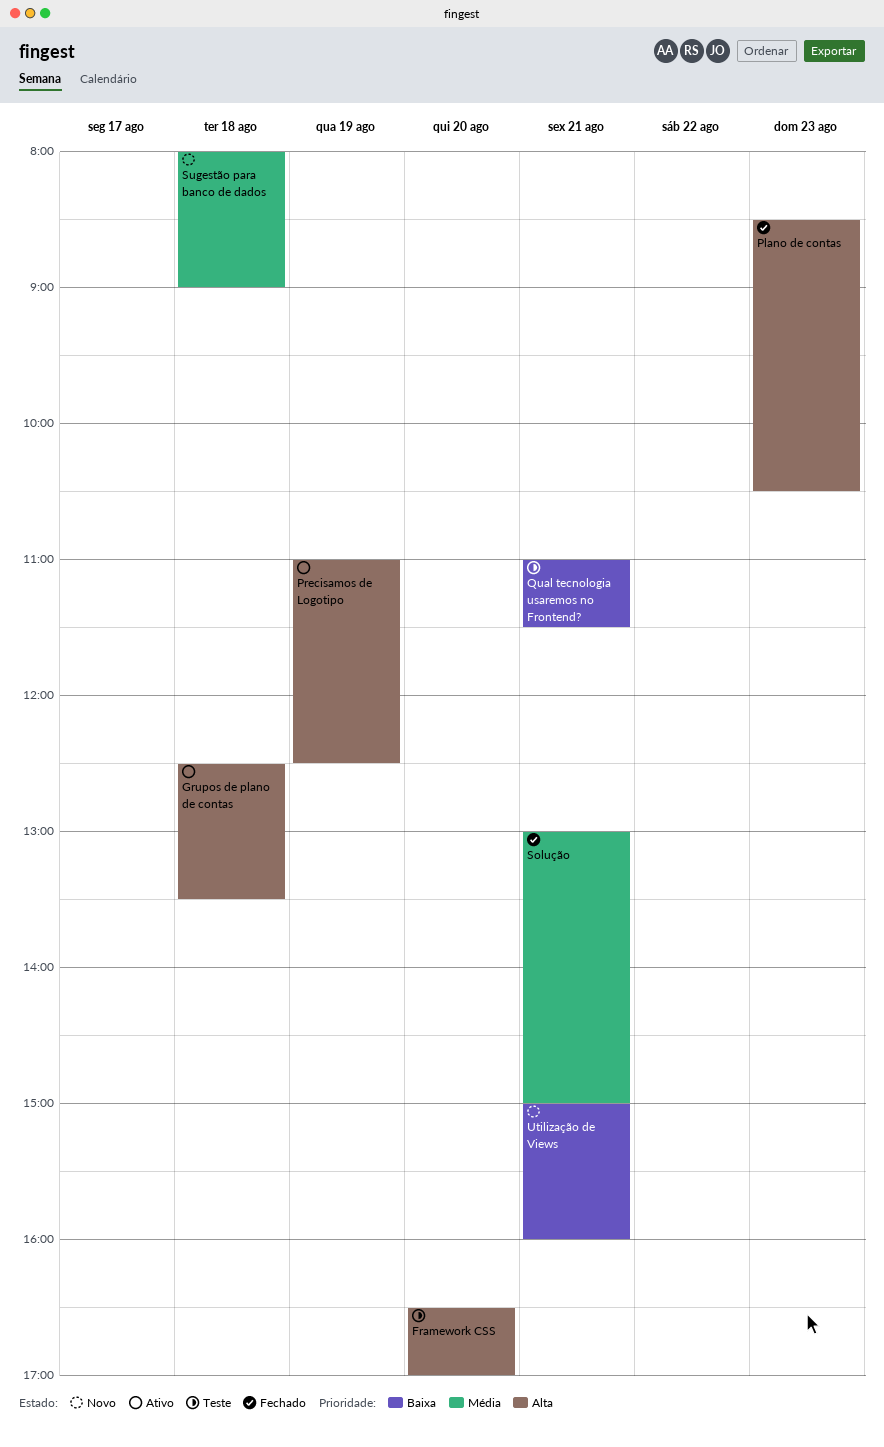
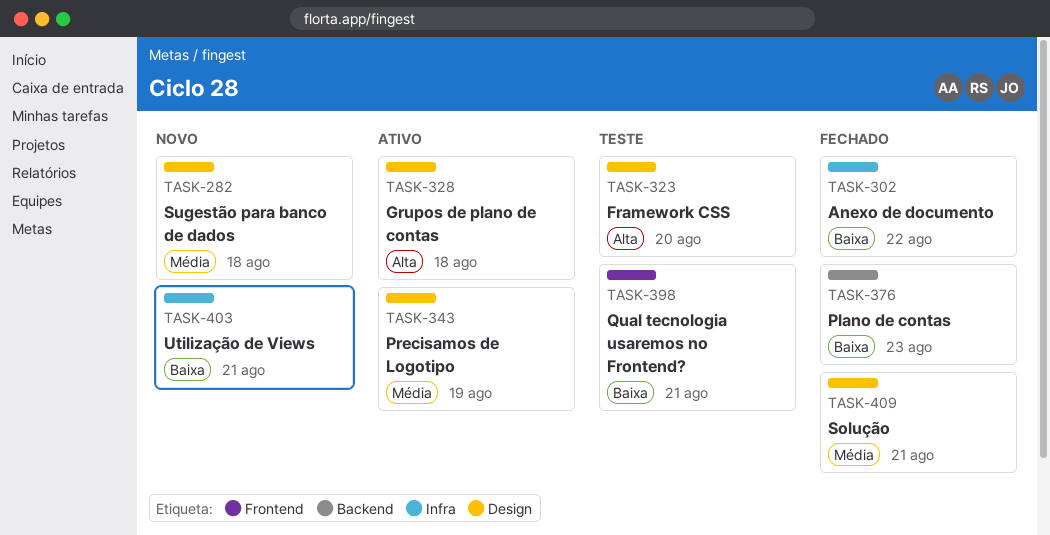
Anexo de documento: none -> present
Plano de contas, priority: Alta -> Baixa
Precisamos de Logotipo, priority: Alta -> Média

